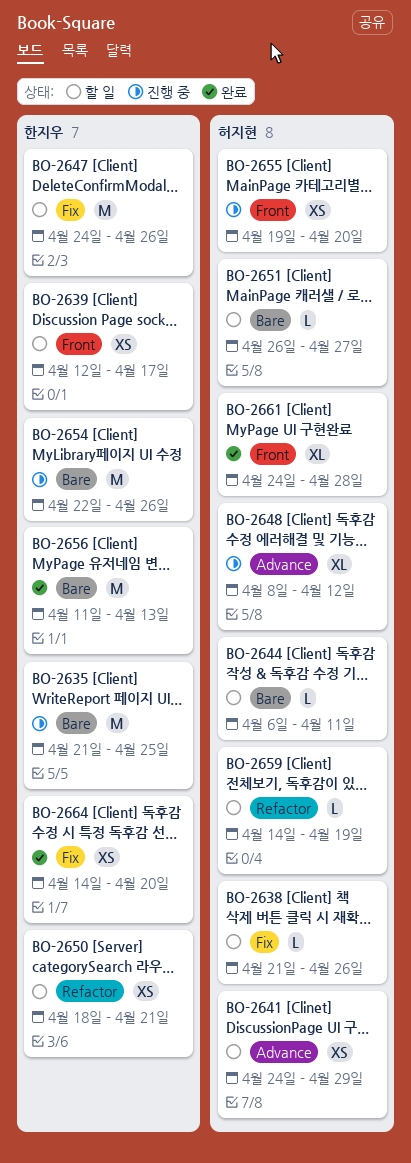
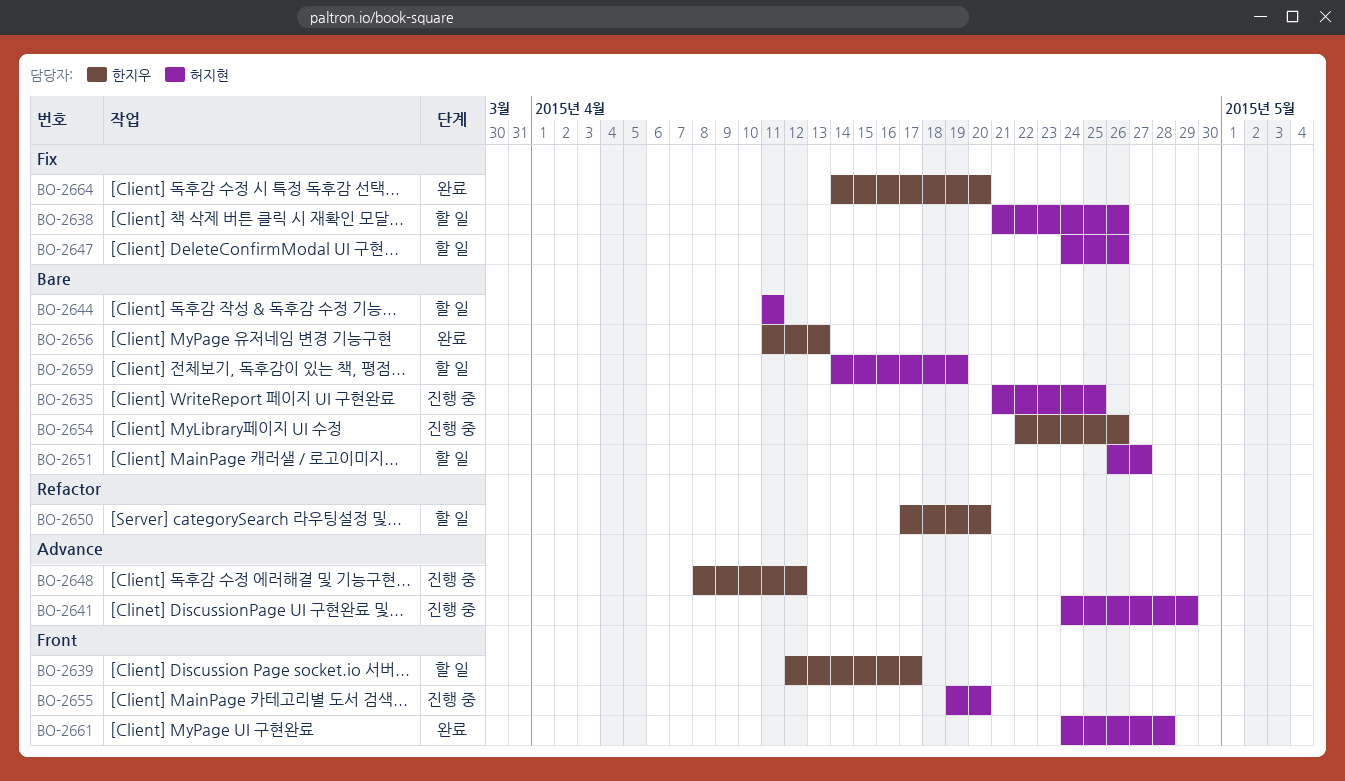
BO-2635, owner: 한지우 -> 허지현
BO-2641, status: 할 일 -> 진행 중
BO-2644, start: Apr 6 -> Apr 11
BO-2647, owner: 한지우 -> 허지현
BO-2648, owner: 허지현 -> 한지우
BO-2650, start: Apr 18 -> Apr 17
BO-2650, due: Apr 21 -> Apr 20
BO-2659, label: Refactor -> Bare

